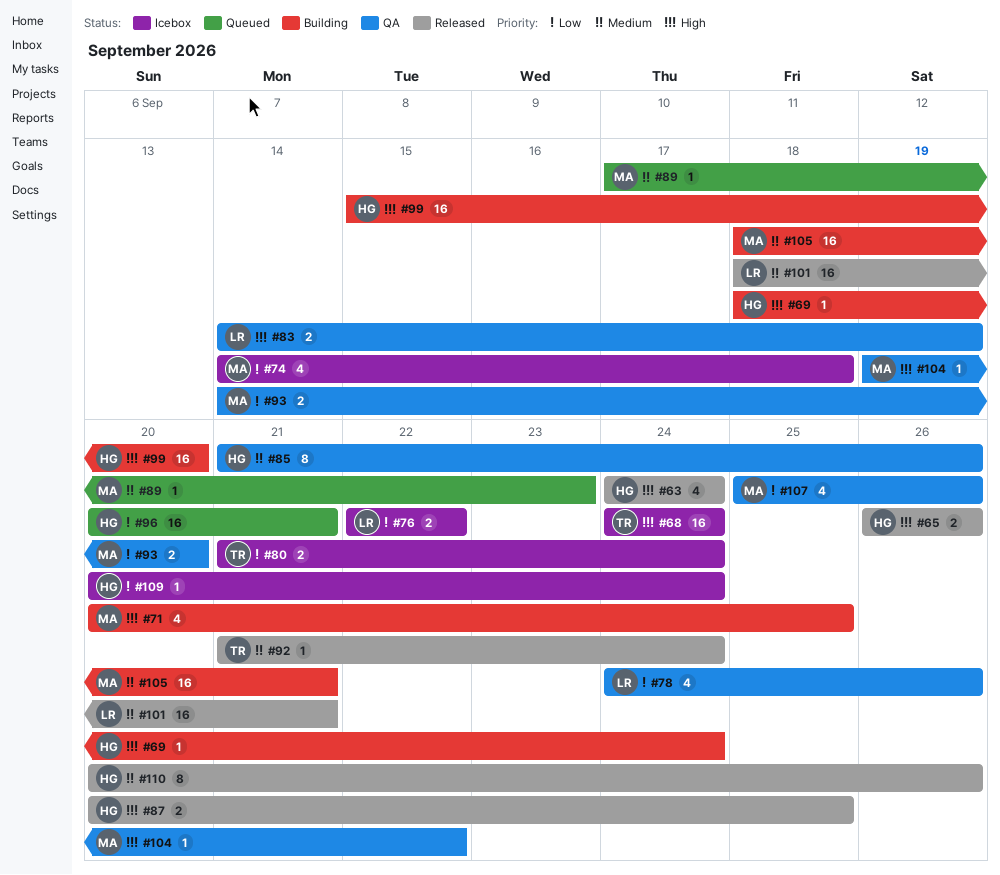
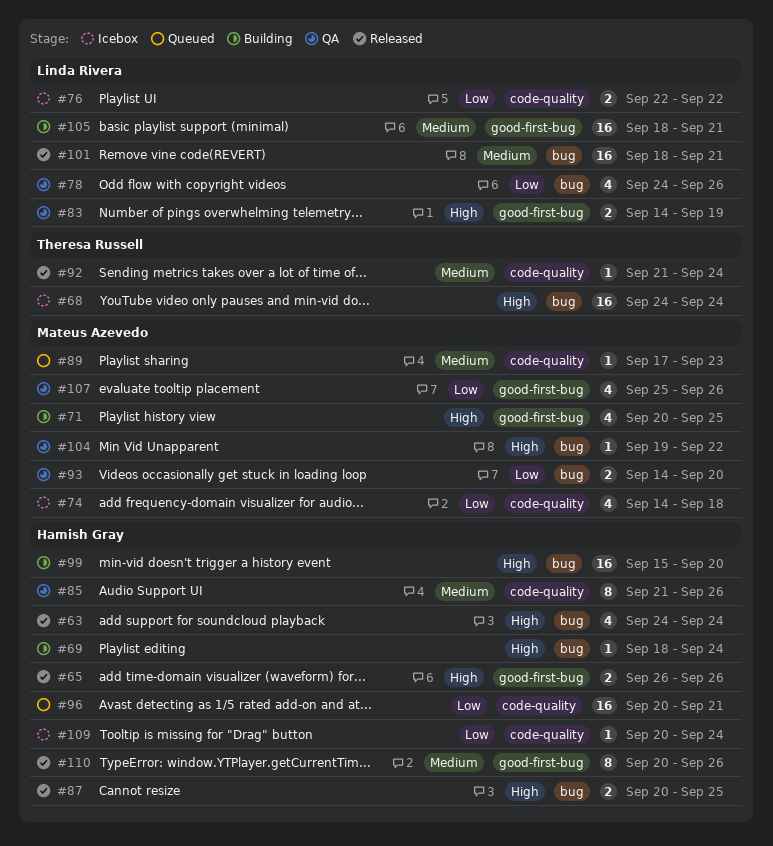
#80: present -> none
#105, owner: Mateus Azevedo -> Linda Rivera

